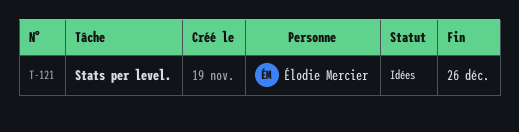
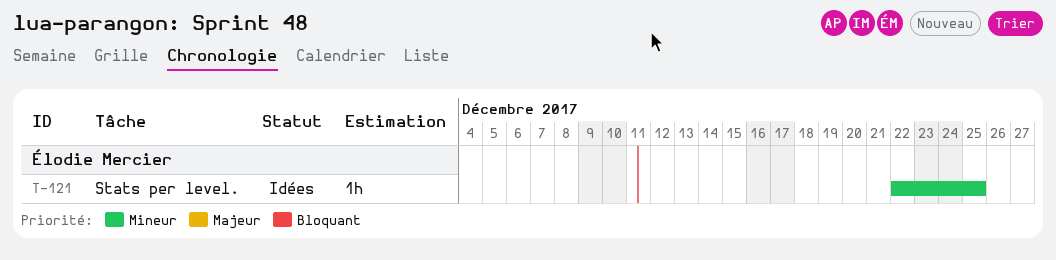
T-121, due: Dec 26 -> Dec 25

